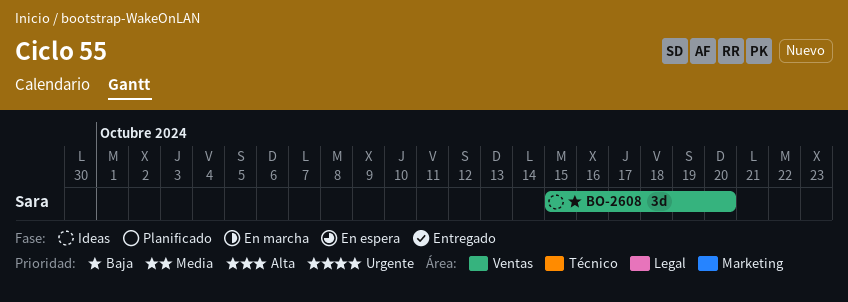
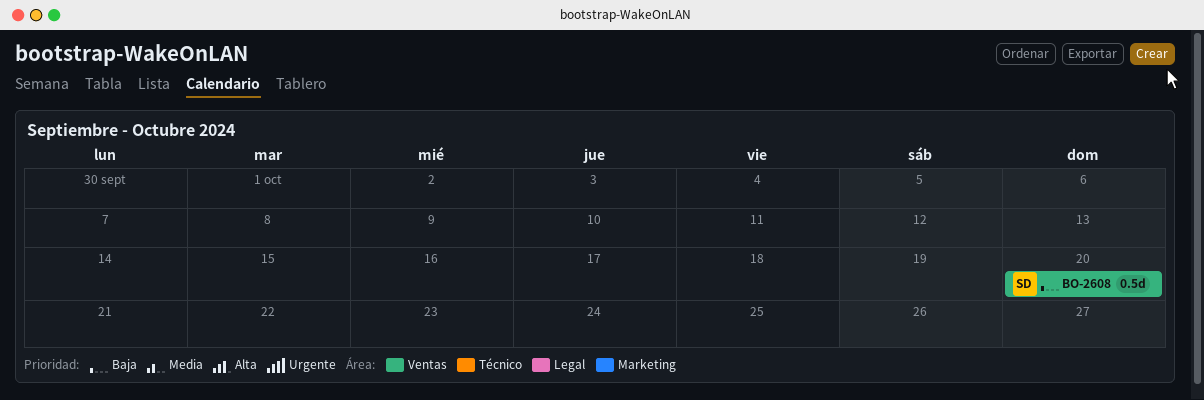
BO-2608, estimate: 3d -> 0.5d
BO-2608, start: Oct 15 -> Oct 20

